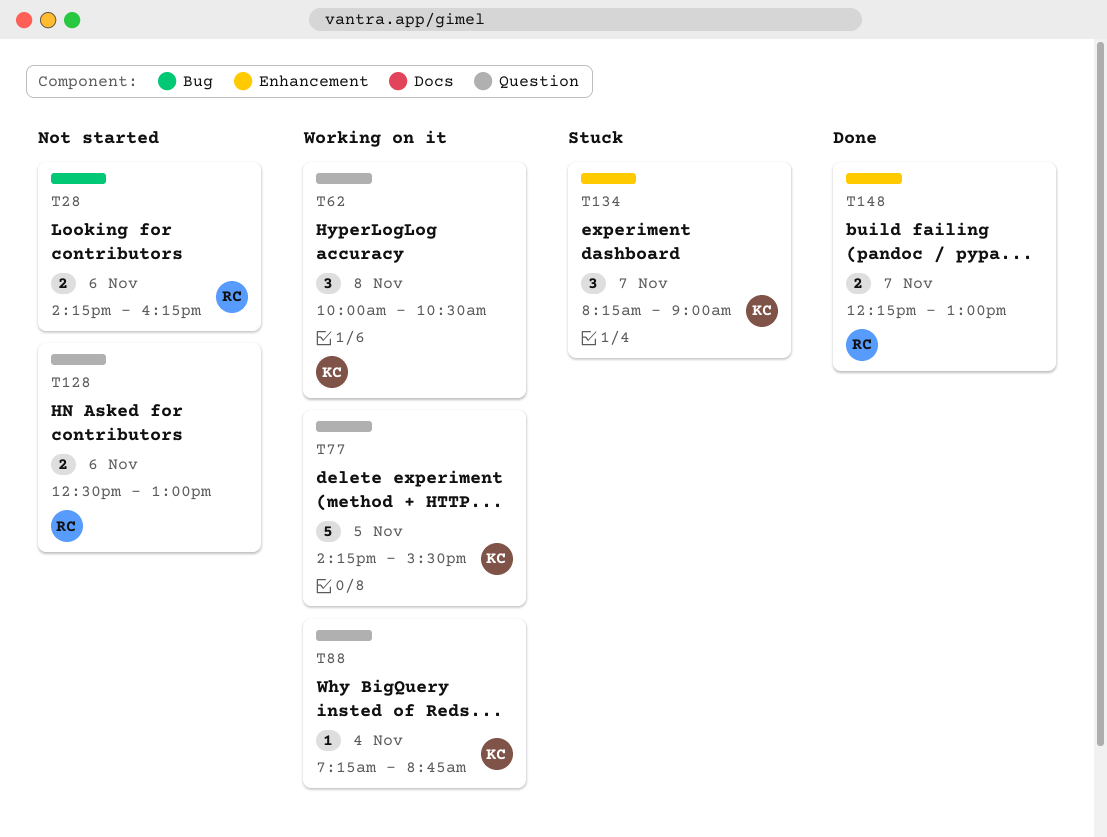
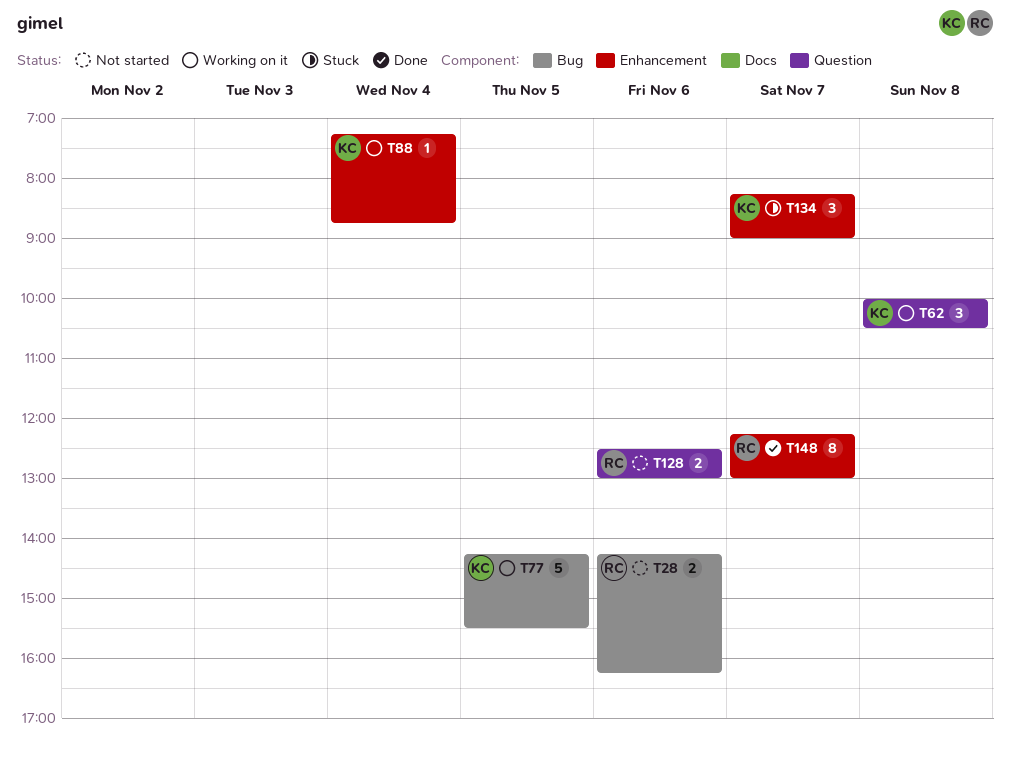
T77, label: Question -> Bug
T88, label: Question -> Enhancement
T148, estimate: 2 -> 8

